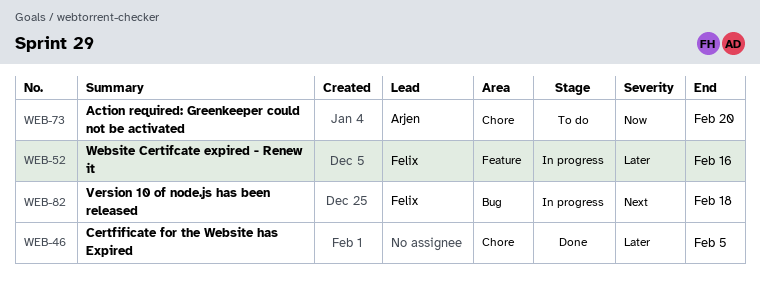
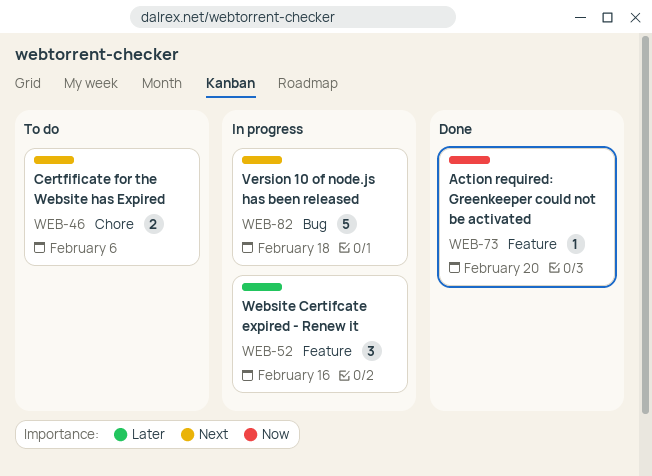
WEB-46, status: Done -> To do
WEB-46, priority: Later -> Next
WEB-46, due: Feb 5 -> Feb 6
WEB-73, status: To do -> Done
WEB-73, label: Chore -> Feature

